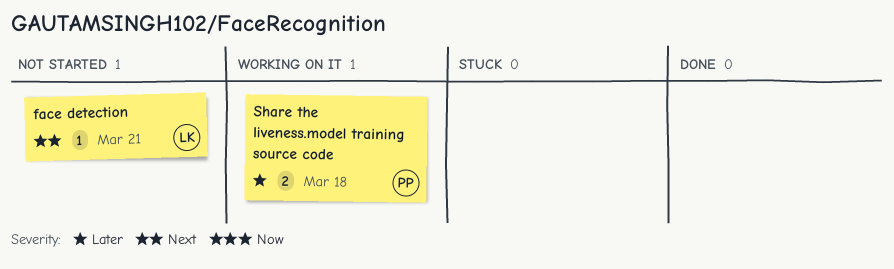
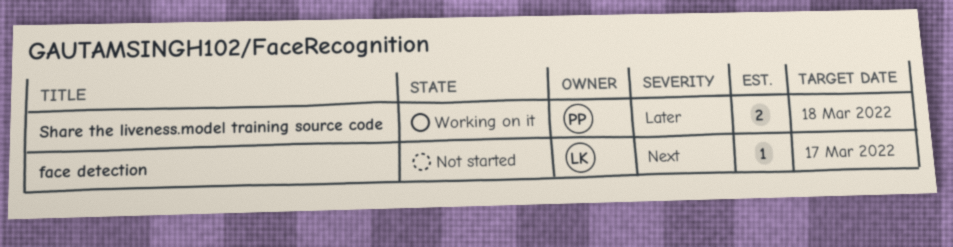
face detection, due: Mar 21 -> Mar 17

